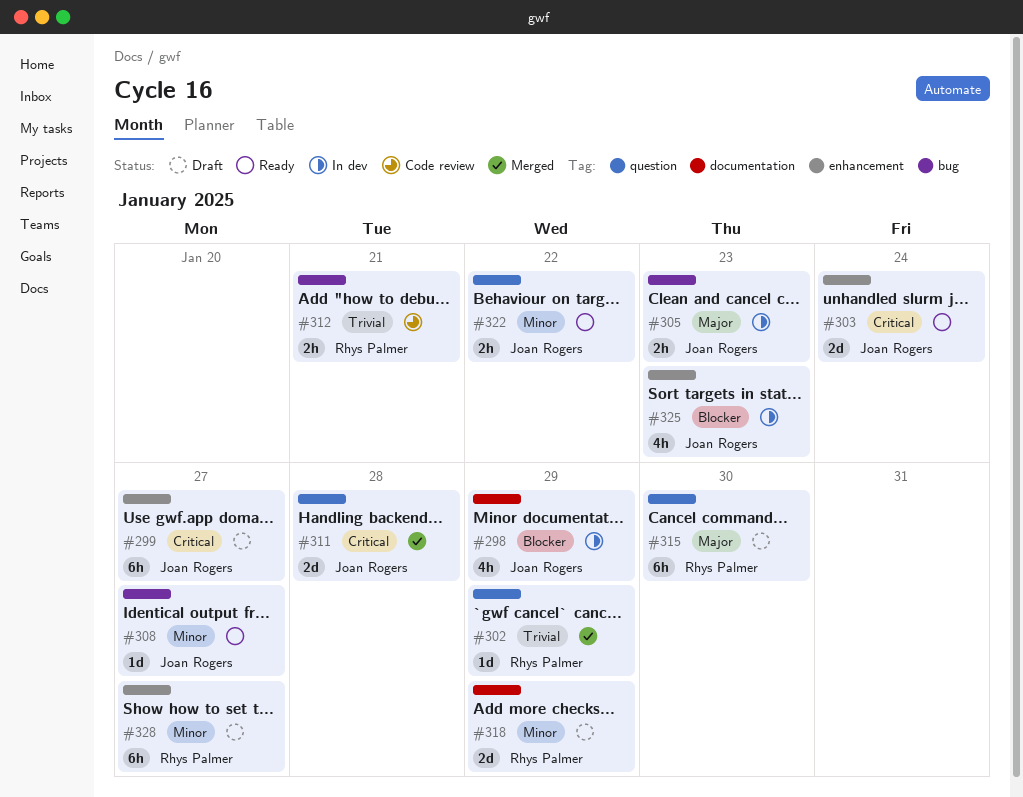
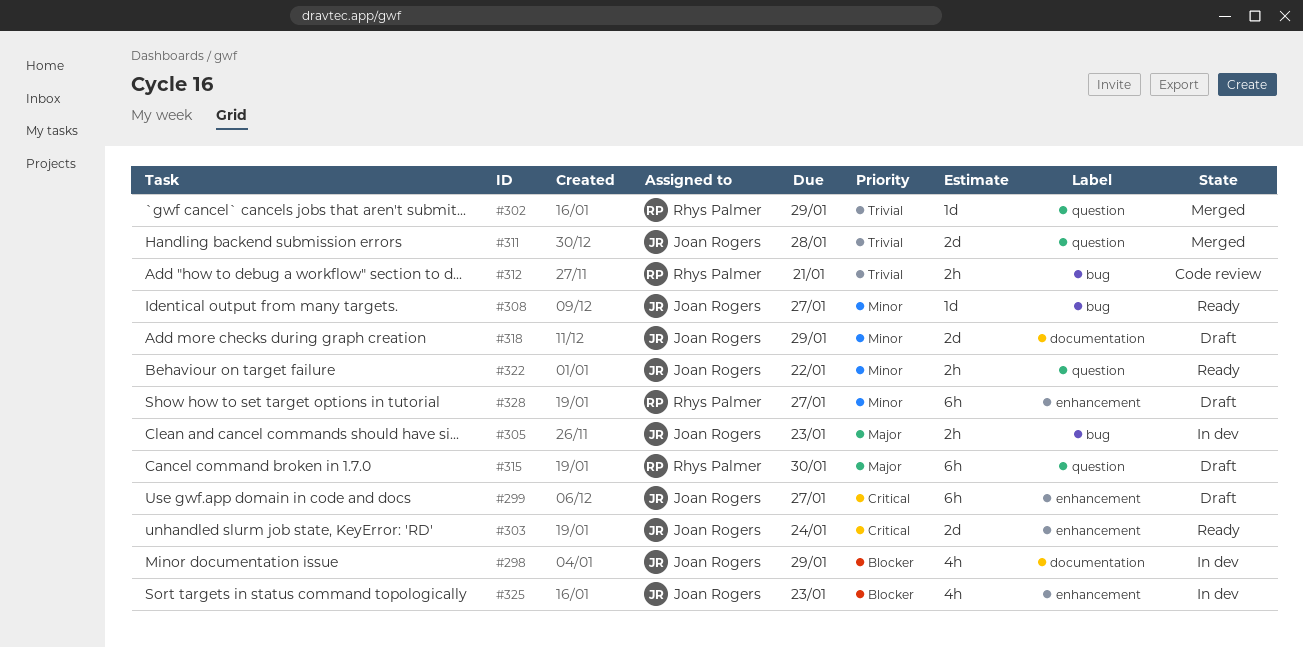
#311, priority: Critical -> Trivial
#318, owner: Rhys Palmer -> Joan Rogers

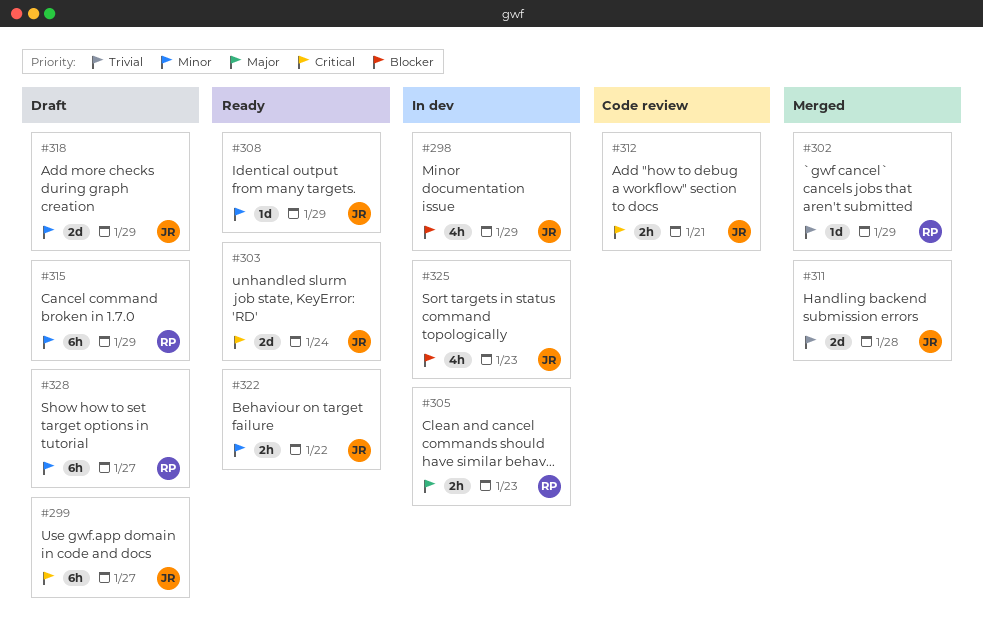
#305, owner: Joan Rogers -> Rhys Palmer
#308, due: Jan 27 -> Jan 29
#312, owner: Rhys Palmer -> Joan Rogers
#312, priority: Trivial -> Critical
#315, priority: Major -> Minor
#315, due: Jan 30 -> Jan 29

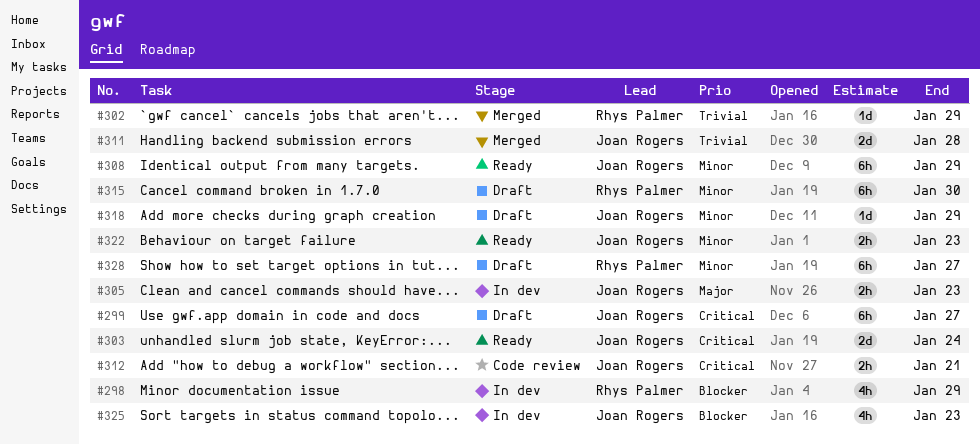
#298, owner: Joan Rogers -> Rhys Palmer
#305, owner: Rhys Palmer -> Joan Rogers
#308, estimate: 1d -> 6h
#315, due: Jan 29 -> Jan 30
#318, estimate: 2d -> 1d
#322, due: Jan 22 -> Jan 23

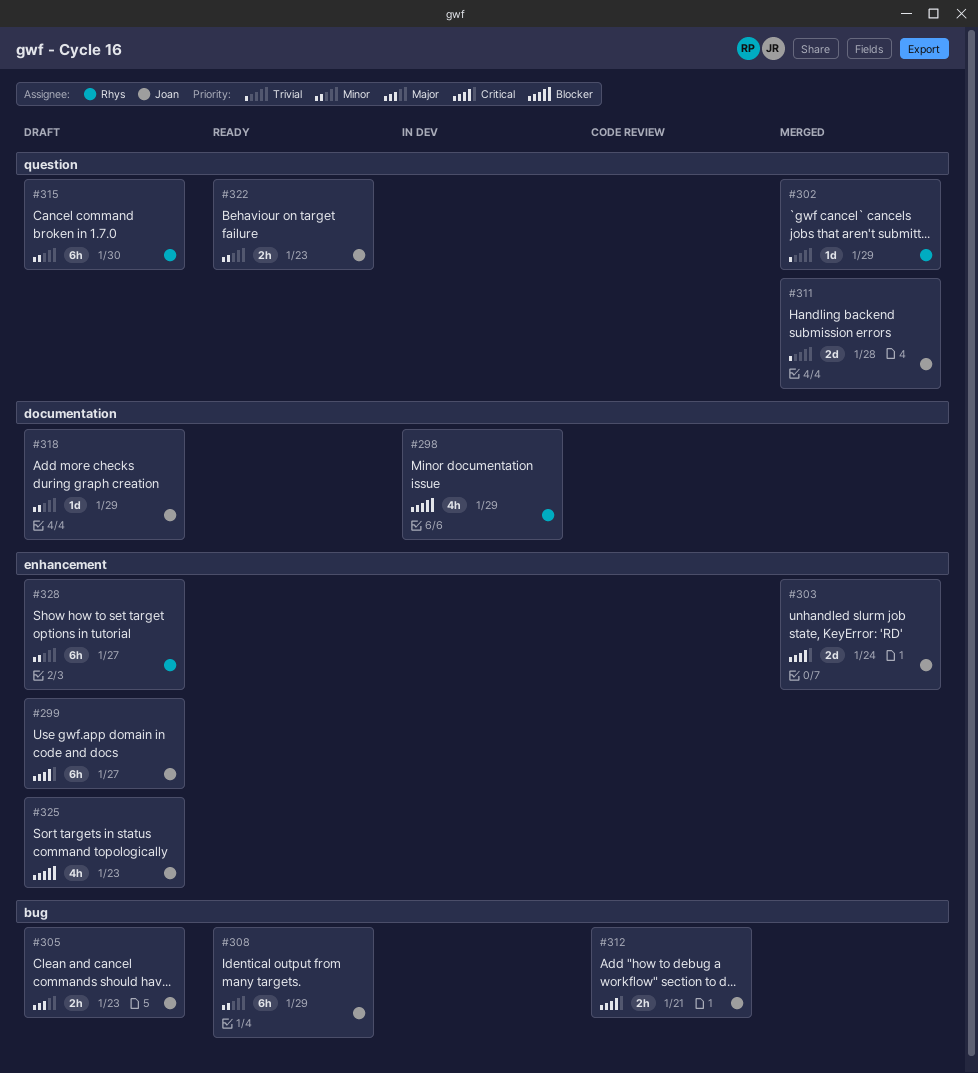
#303, status: Ready -> Merged
#305, status: In dev -> Draft
#325, status: In dev -> Draft

